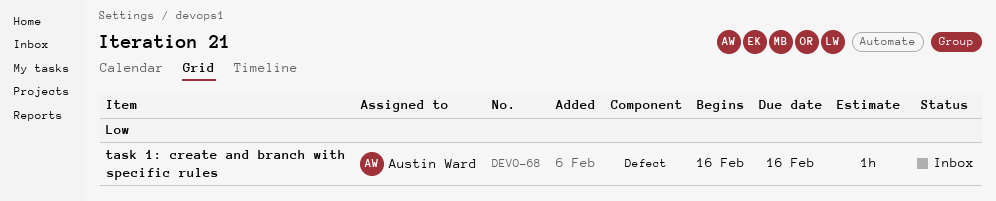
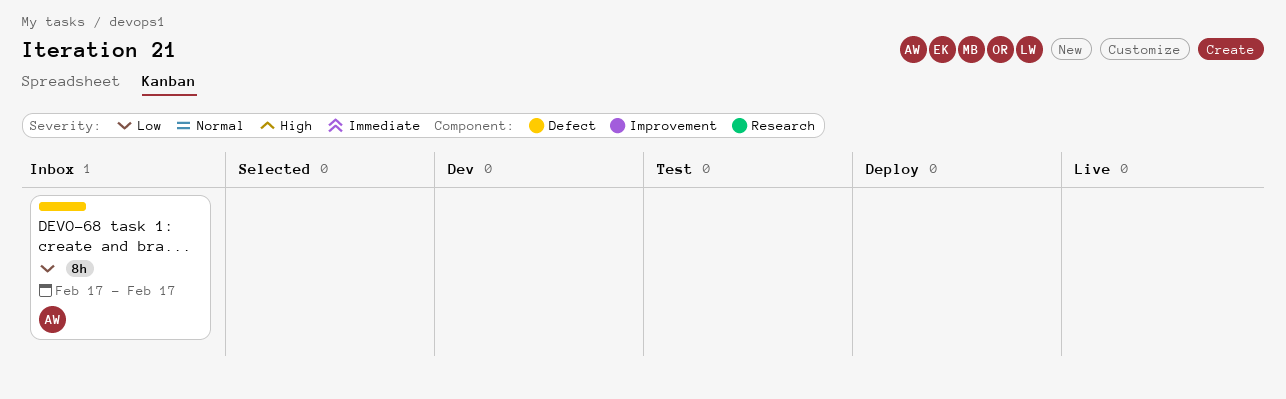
DEVO-68, estimate: 1h -> 8h
DEVO-68, start: Feb 16 -> Feb 17
DEVO-68, due: Feb 16 -> Feb 17

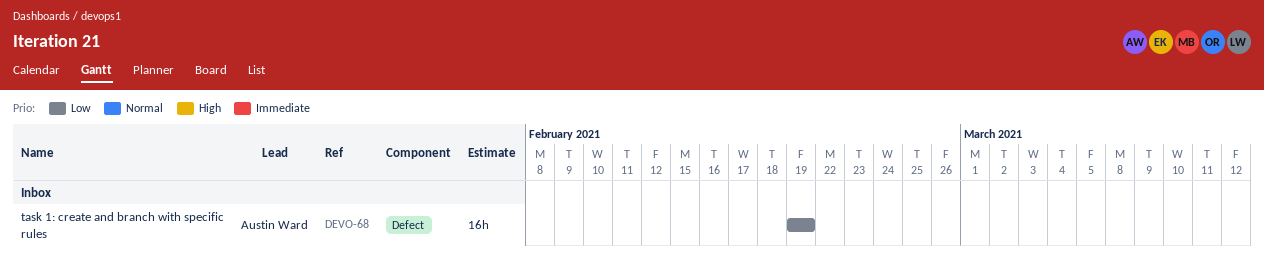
DEVO-68, estimate: 8h -> 16h
DEVO-68, start: Feb 17 -> Feb 19
DEVO-68, due: Feb 17 -> Feb 19

